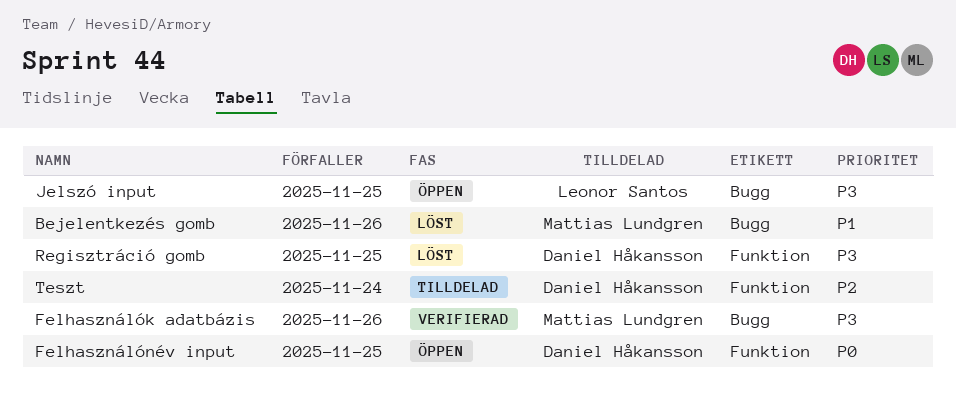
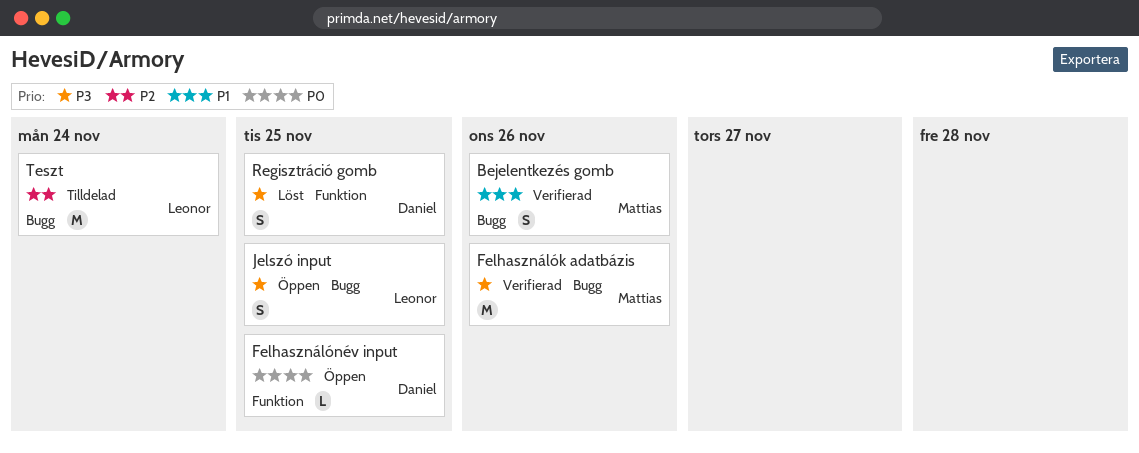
Bejelentkezés gomb, status: Löst -> Verifierad
Teszt, owner: Daniel Håkansson -> Leonor Santos
Teszt, label: Funktion -> Bugg

